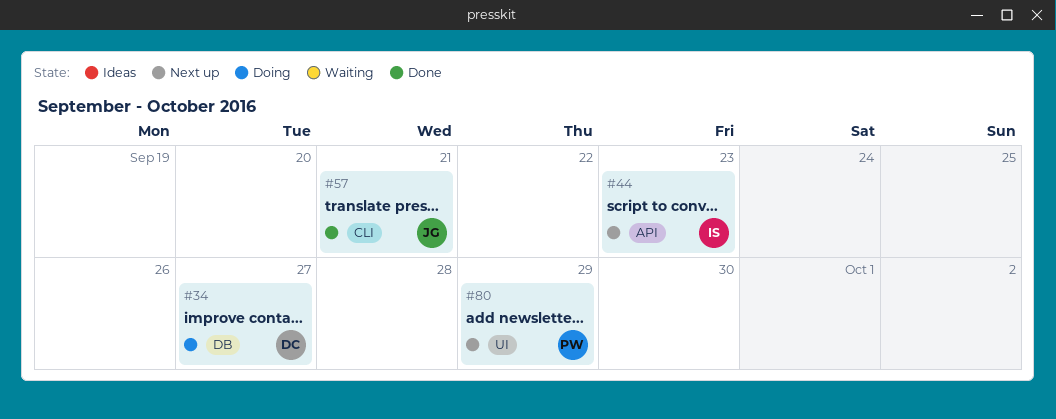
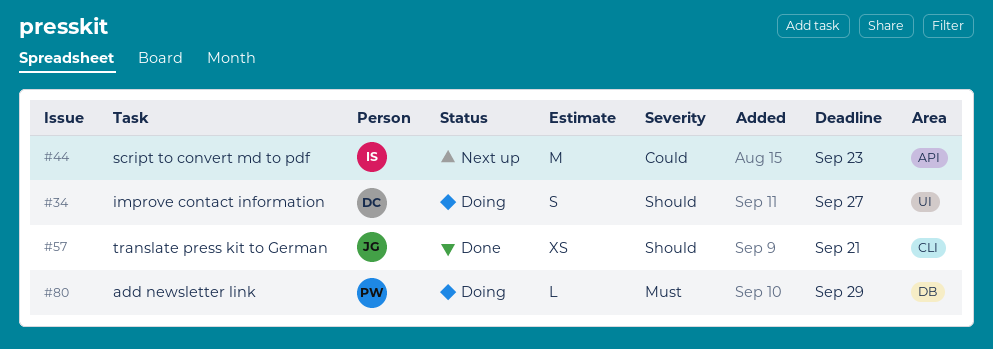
#34, label: DB -> UI
#80, status: Next up -> Doing
#80, label: UI -> DB

